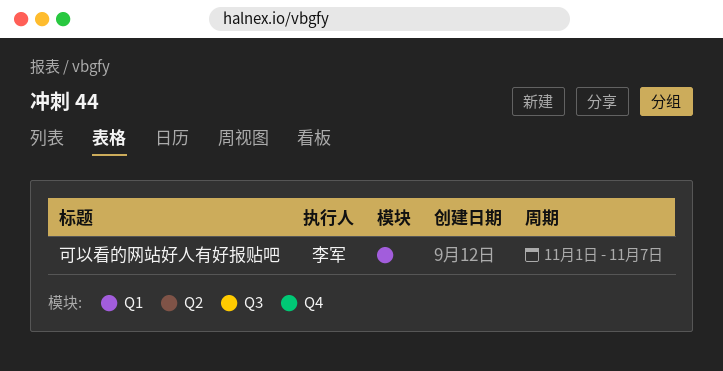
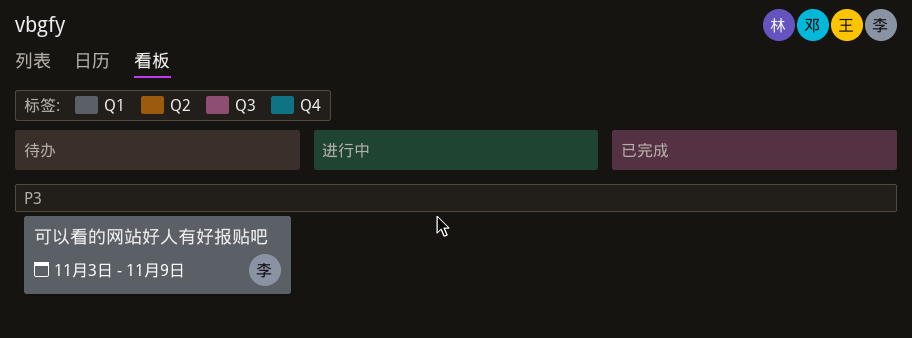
可以看的网站好人有好报贴吧, start: Nov 1 -> Nov 3
可以看的网站好人有好报贴吧, due: Nov 7 -> Nov 9

